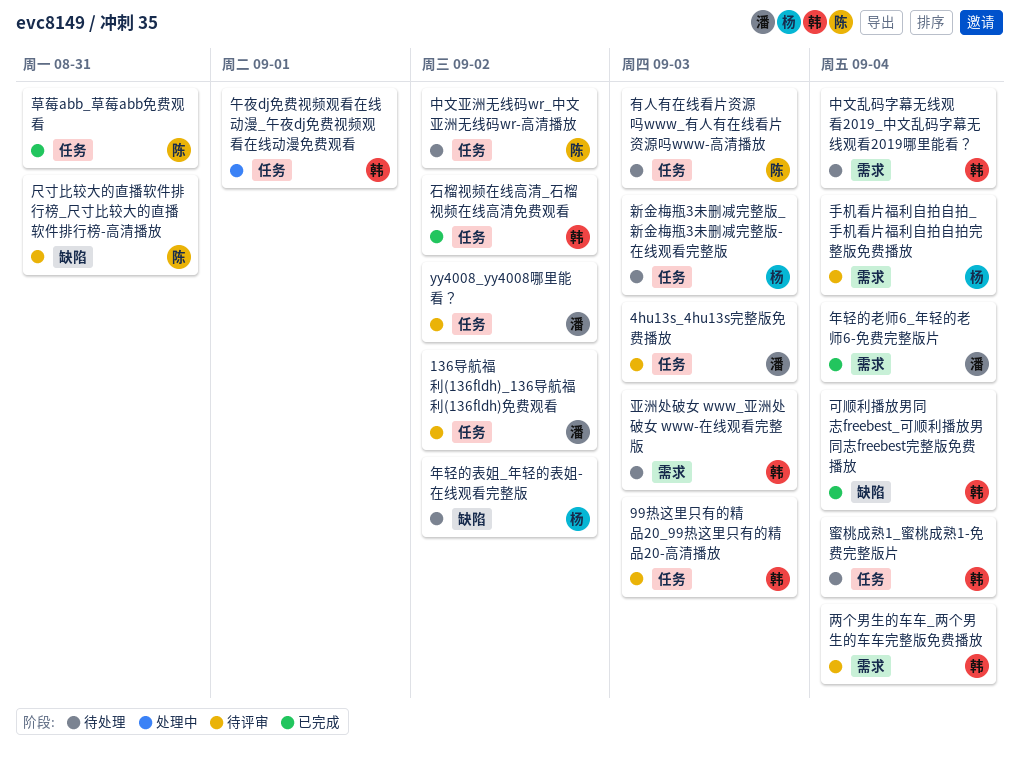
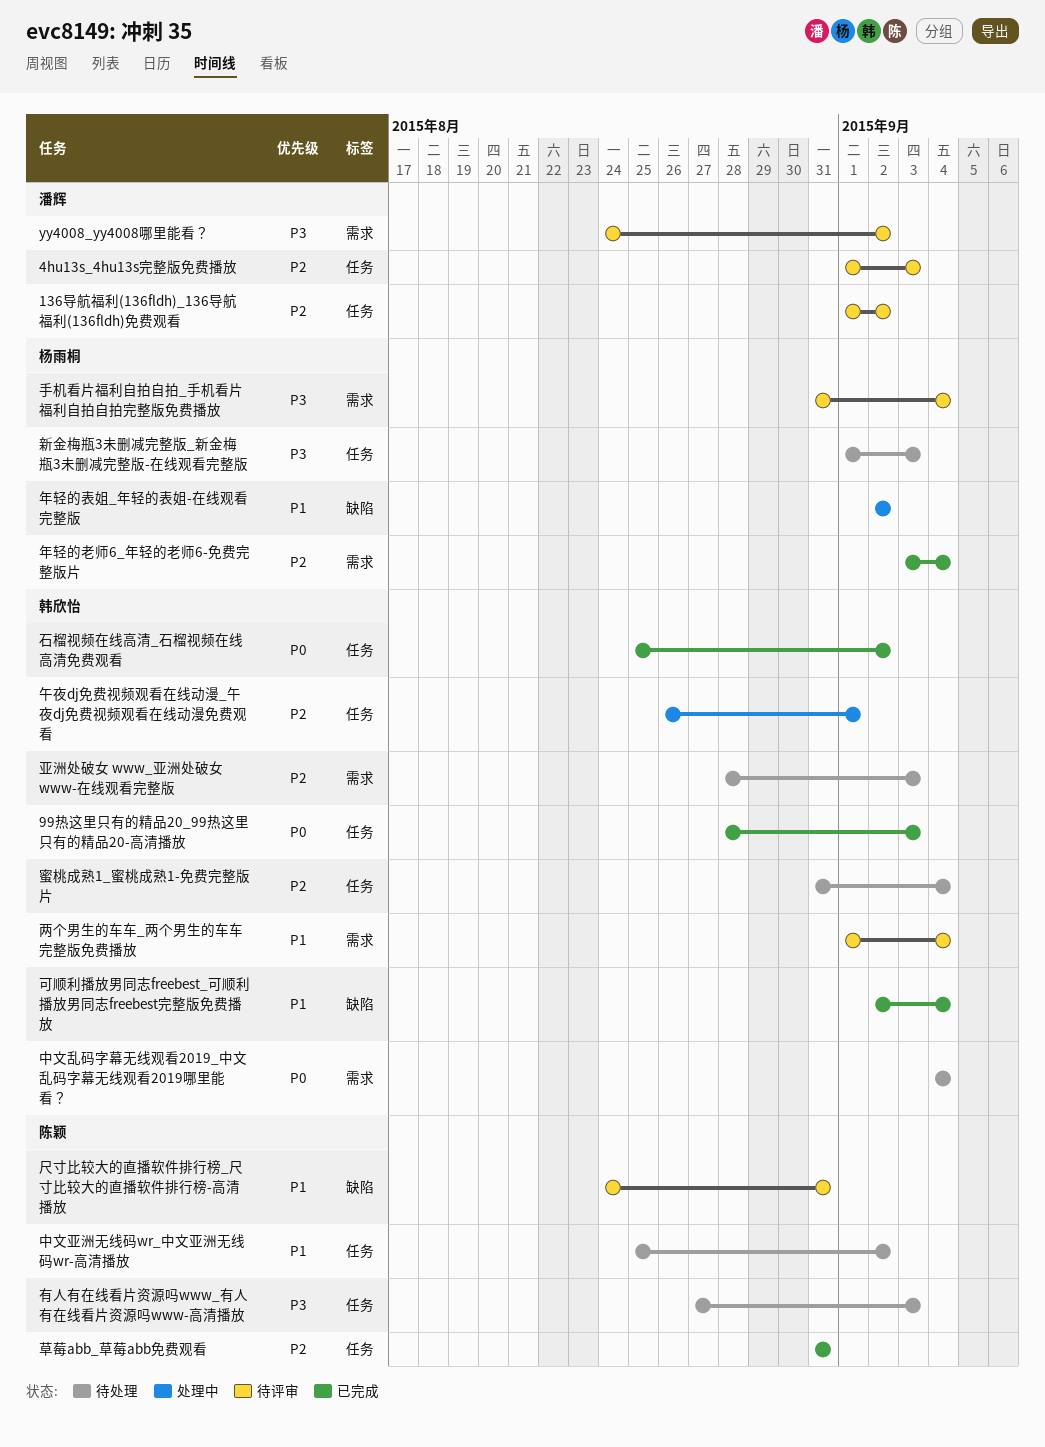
99热这里只有的精品20_99热这里只有的精品20-高清播放, status: 待评审 -> 已完成
yy4008_yy4008哪里能看？, label: 任务 -> 需求
年轻的老师6_年轻的老师6-免费完整版片, owner: 潘辉 -> 杨雨桐
年轻的表姐_年轻的表姐-在线观看完整版, status: 待处理 -> 处理中

